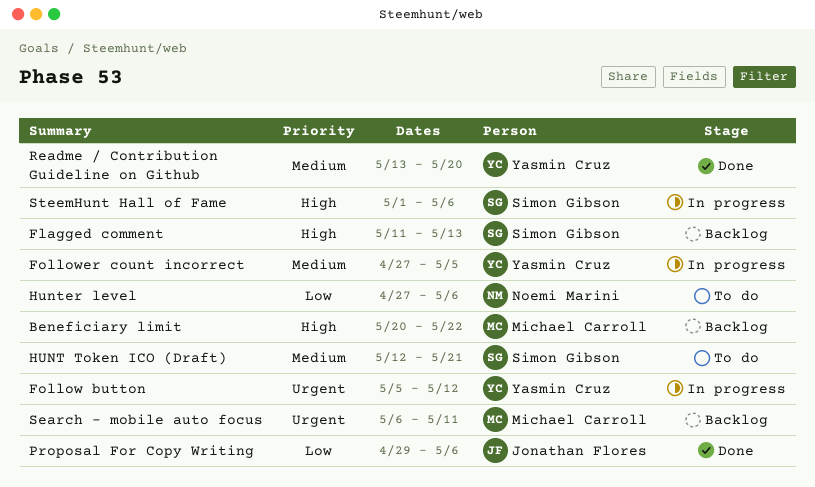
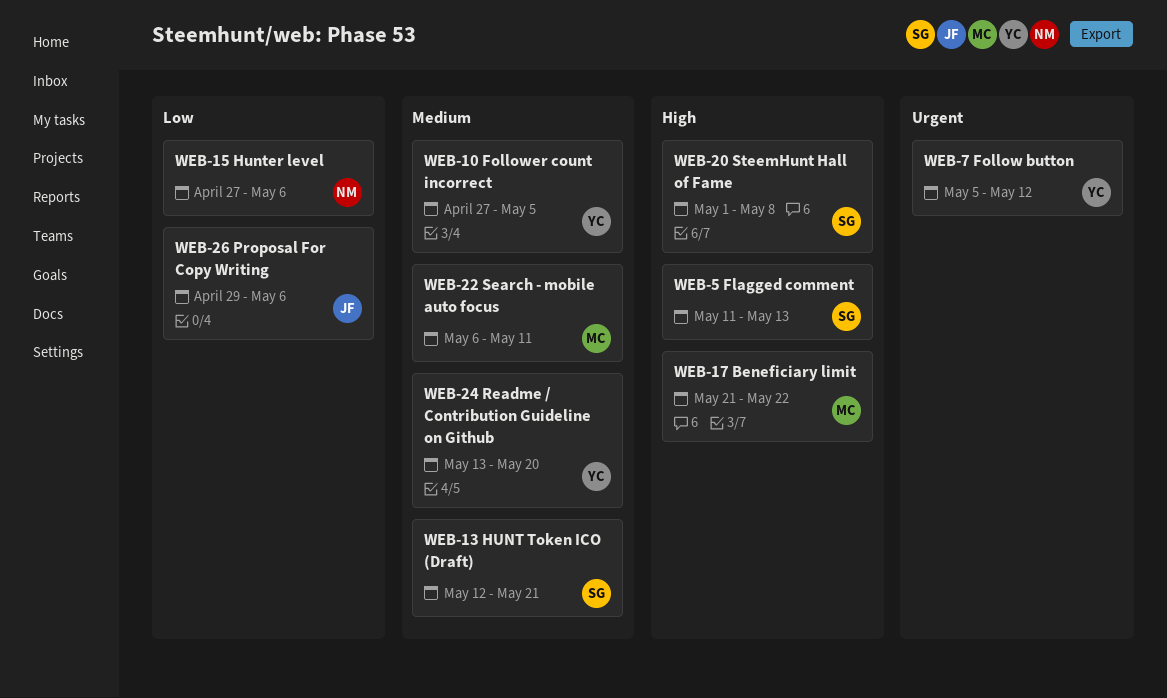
Beneficiary limit, start: May 20 -> May 21
Search - mobile auto focus, priority: Urgent -> Medium
SteemHunt Hall of Fame, due: May 6 -> May 8

